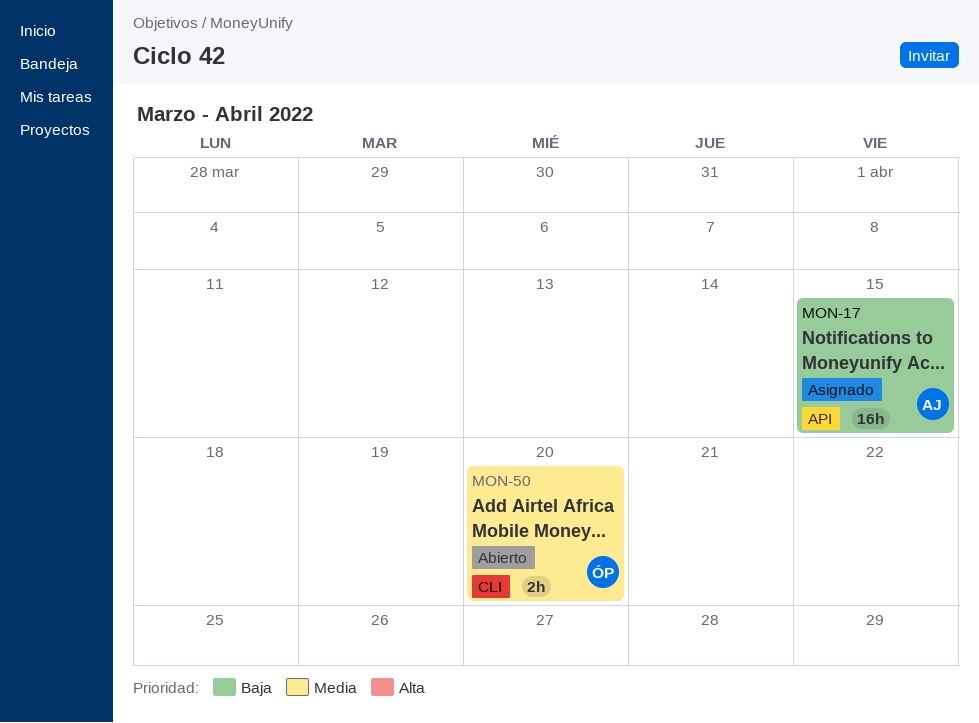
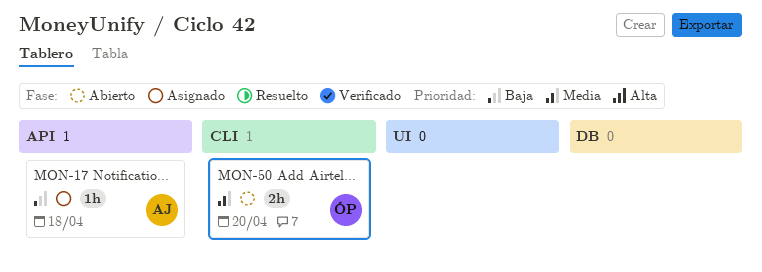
MON-17, estimate: 16h -> 1h
MON-17, due: Apr 15 -> Apr 18

